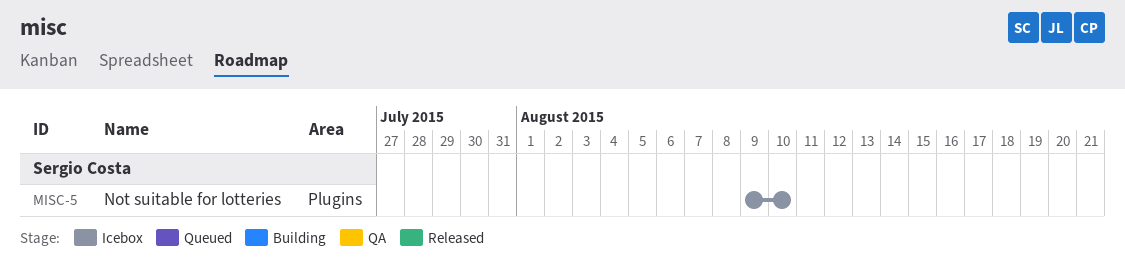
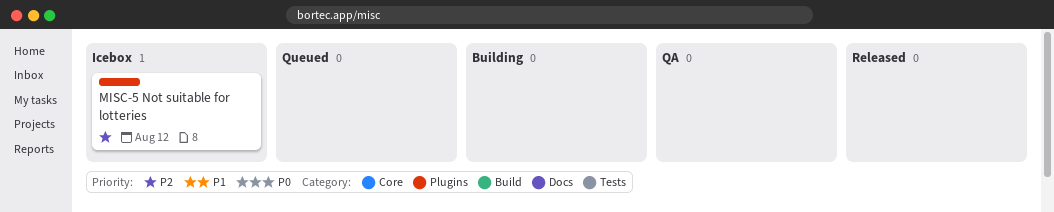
MISC-5, due: Aug 10 -> Aug 12

